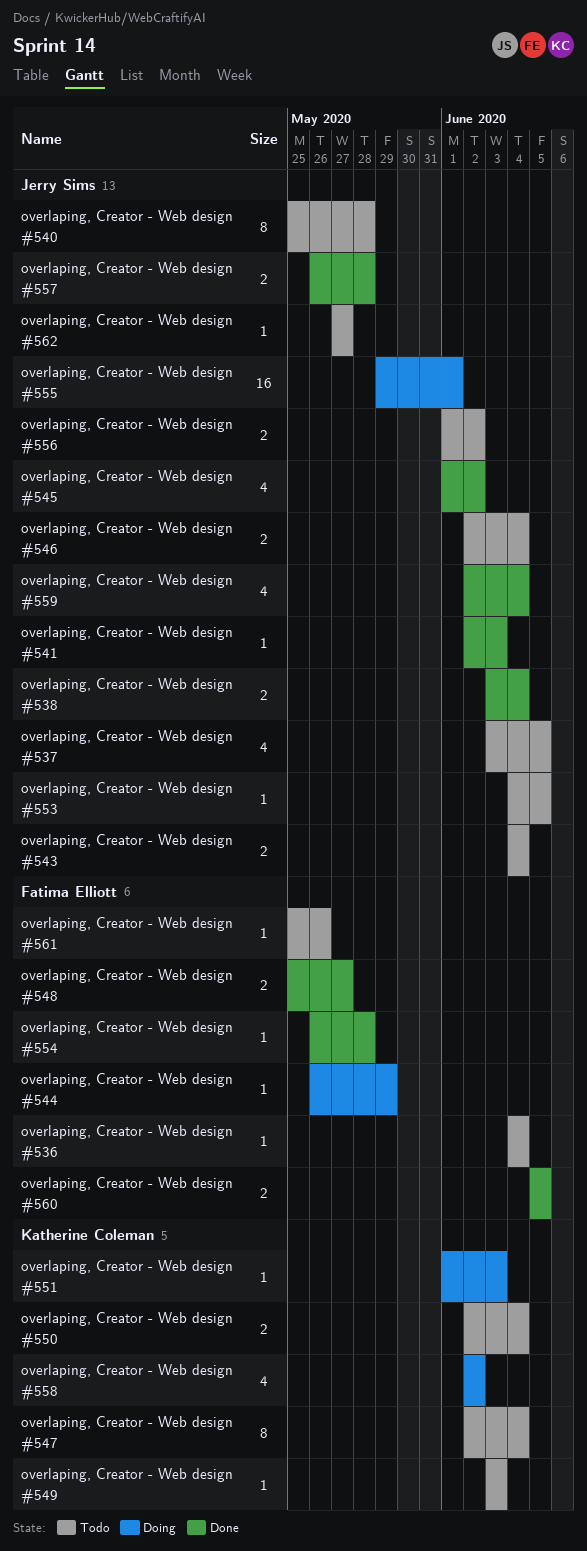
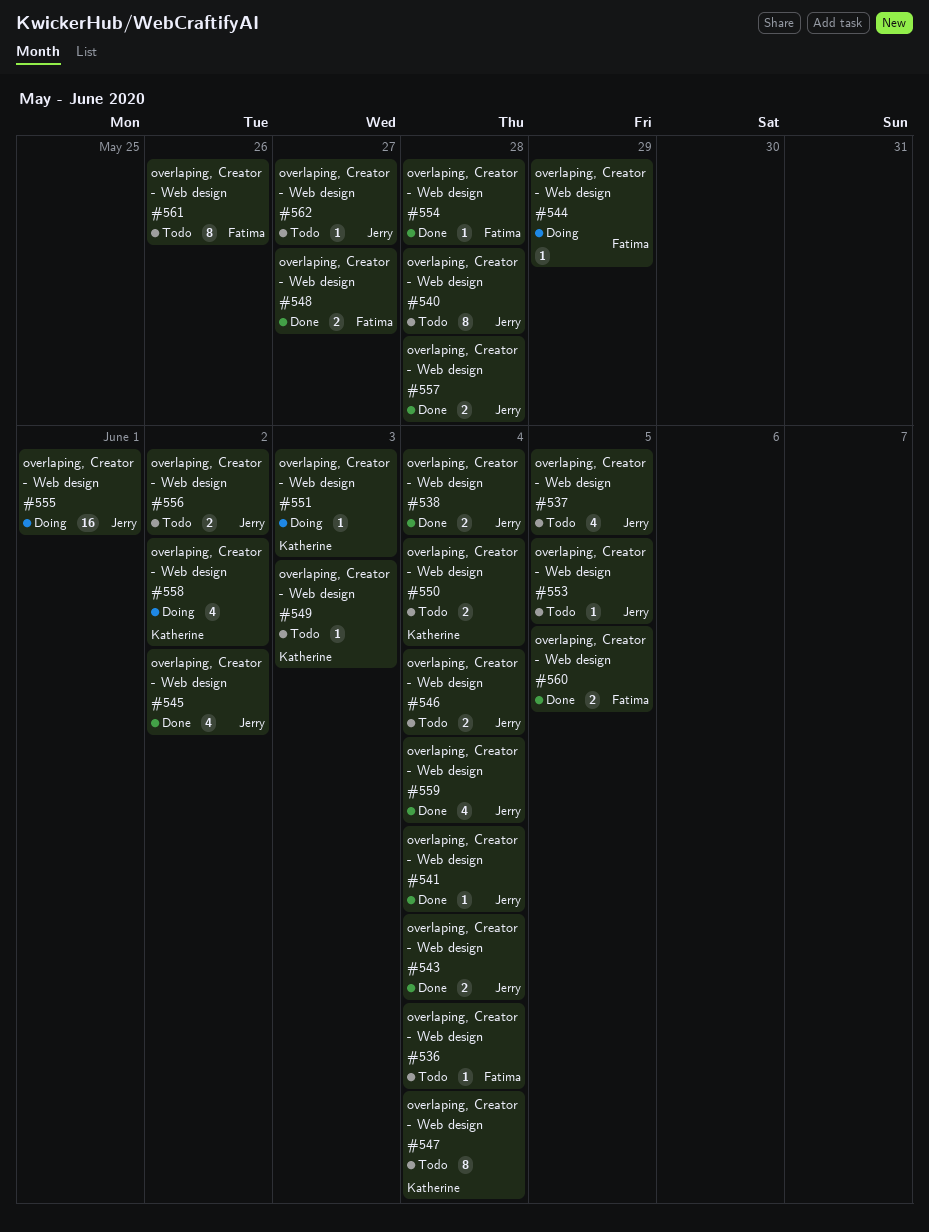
overlaping, Creator - Web design #541, due: Jun 3 -> Jun 4
overlaping, Creator - Web design #543, status: Todo -> Done
overlaping, Creator - Web design #561, estimate: 1 -> 8

